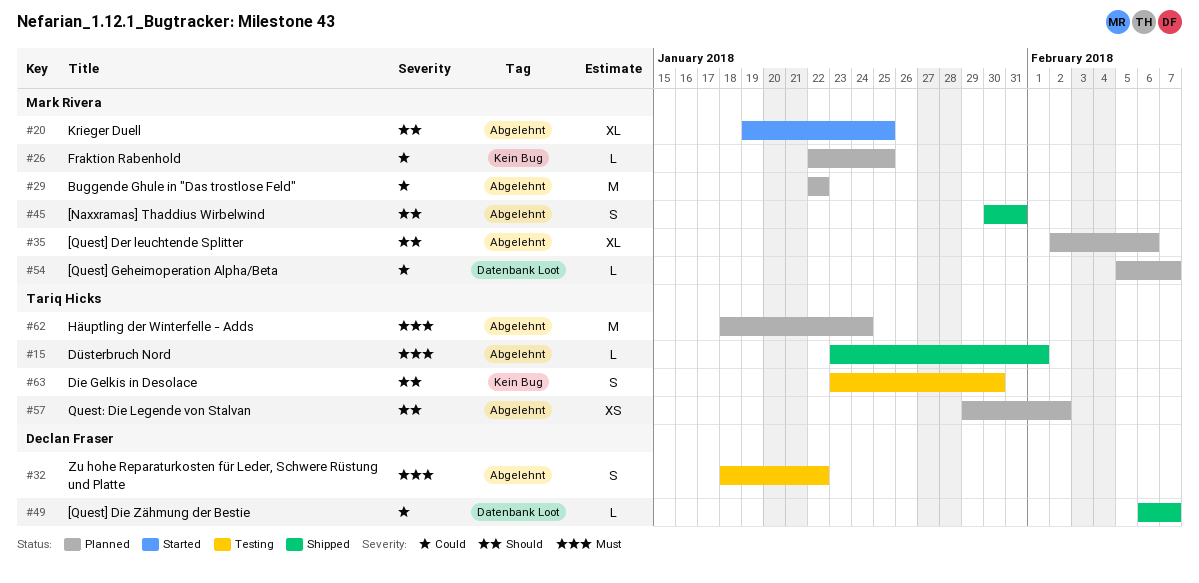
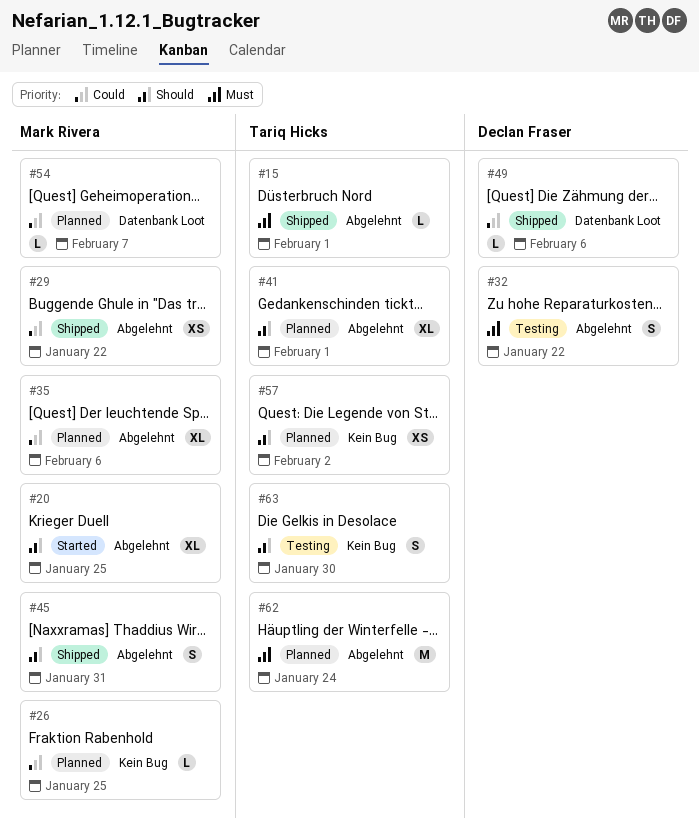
#29, status: Planned -> Shipped
#29, estimate: M -> XS
#35, priority: Should -> Could
#41: none -> present
#49, due: Feb 7 -> Feb 6
#57, label: Abgelehnt -> Kein Bug

